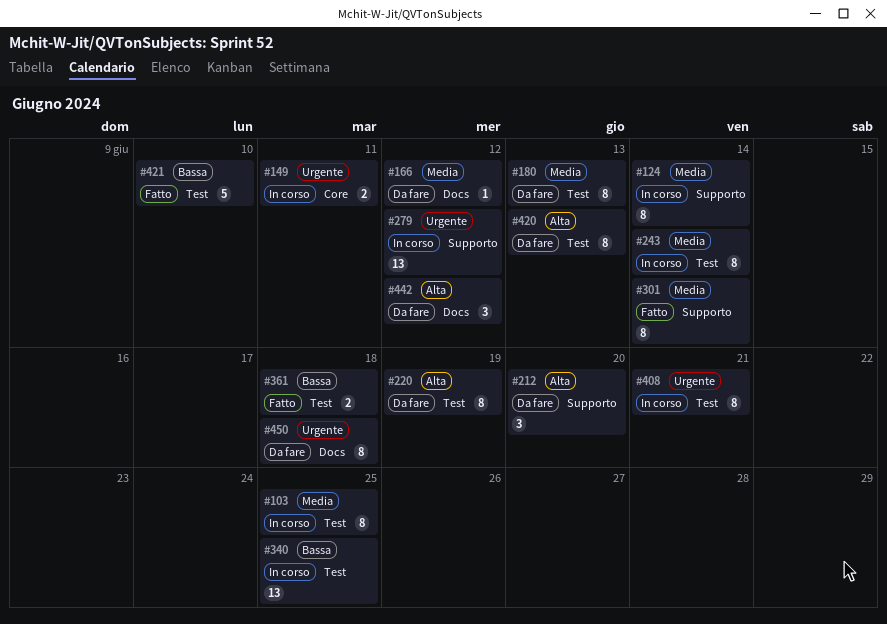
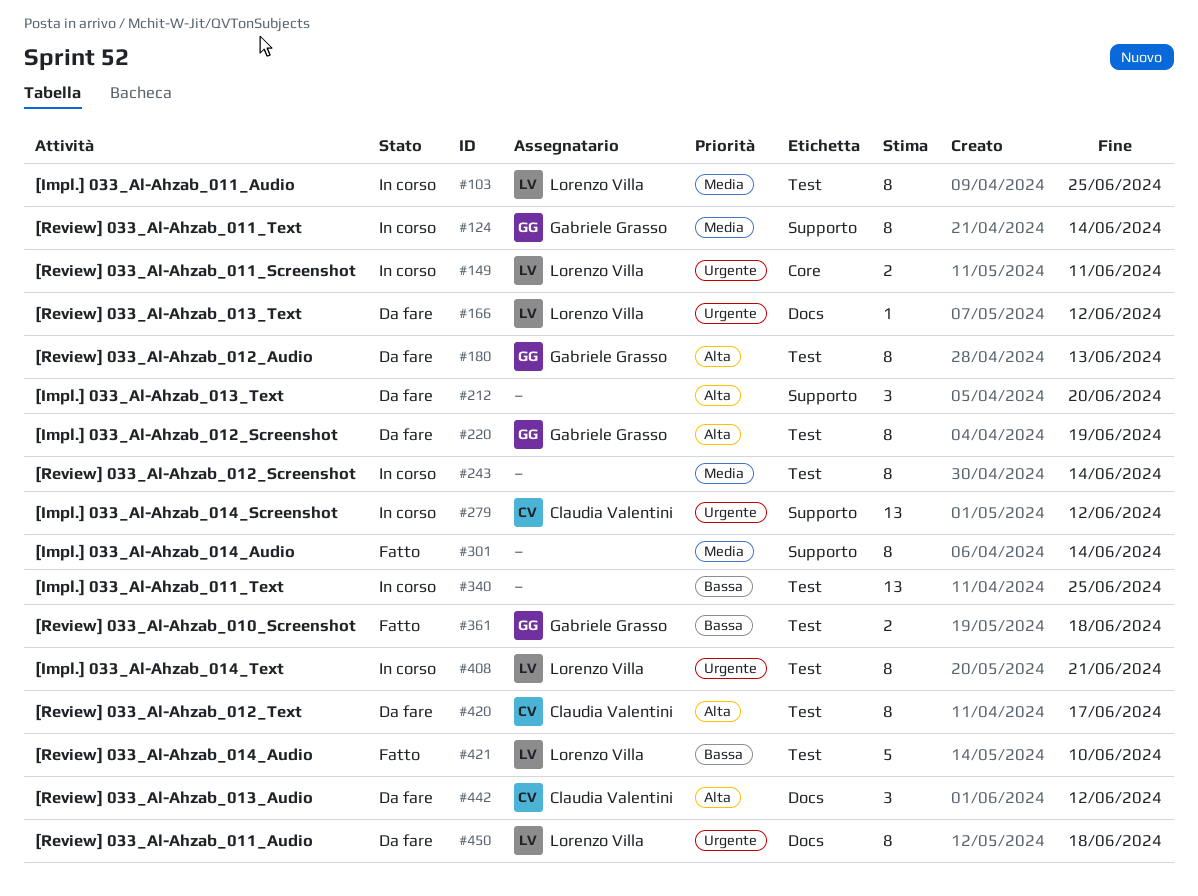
#166, priority: Media -> Urgente
#180, priority: Media -> Alta
#420, due: Jun 13 -> Jun 17

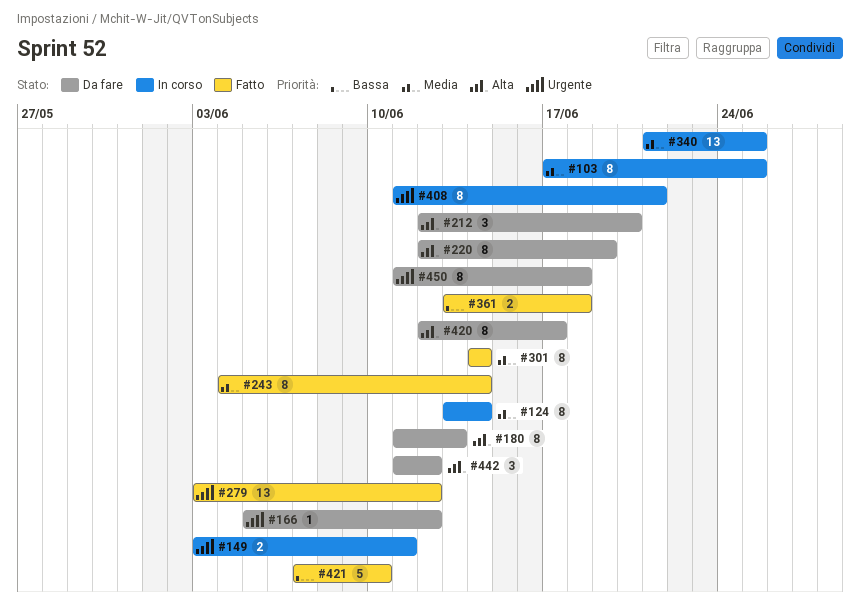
#243, status: In corso -> Fatto
#279, status: In corso -> Fatto
#340, priority: Bassa -> Media

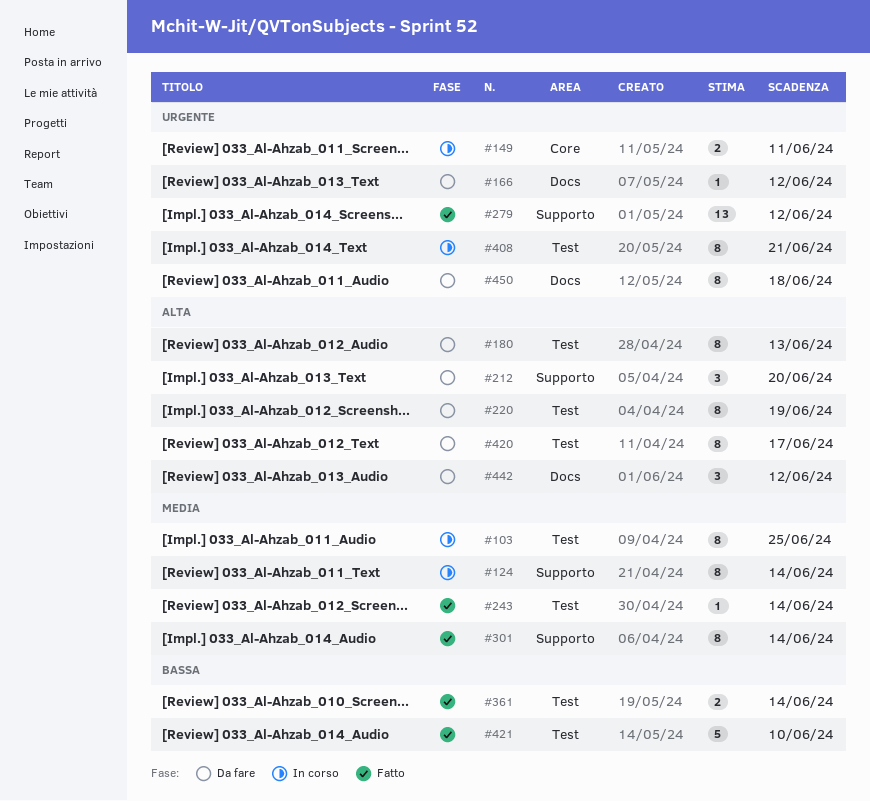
#243, estimate: 8 -> 1
#340: present -> none
#361, due: Jun 18 -> Jun 14

